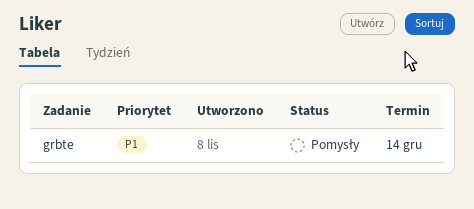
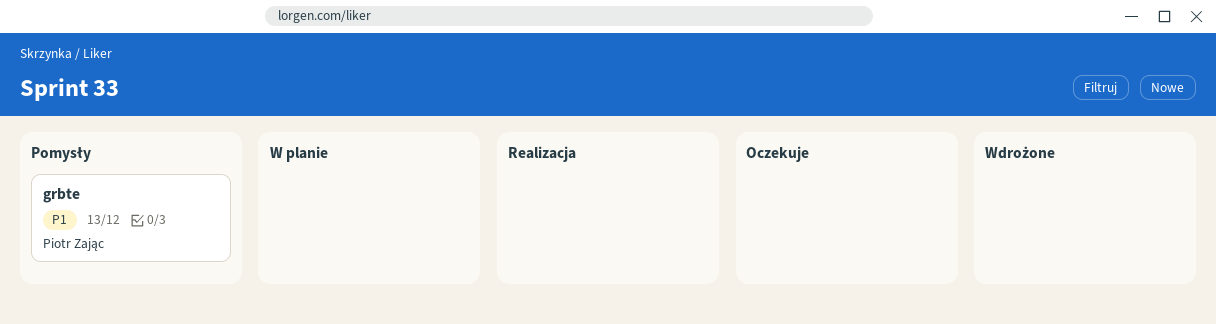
grbte, due: Dec 14 -> Dec 13

